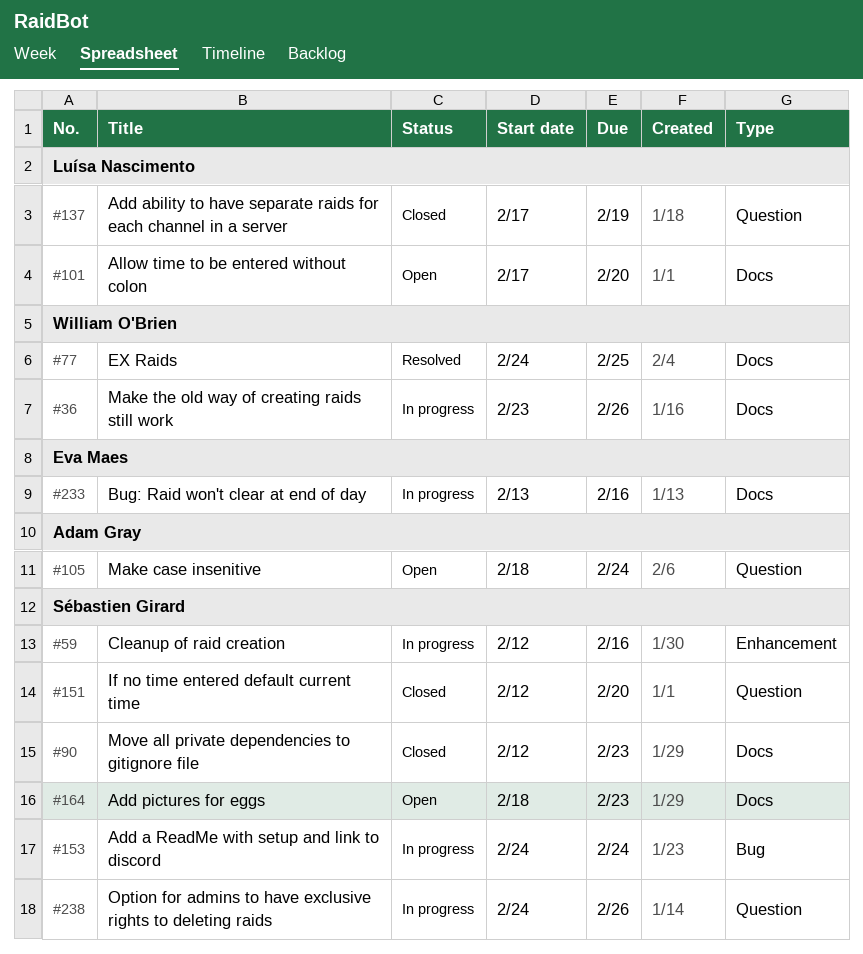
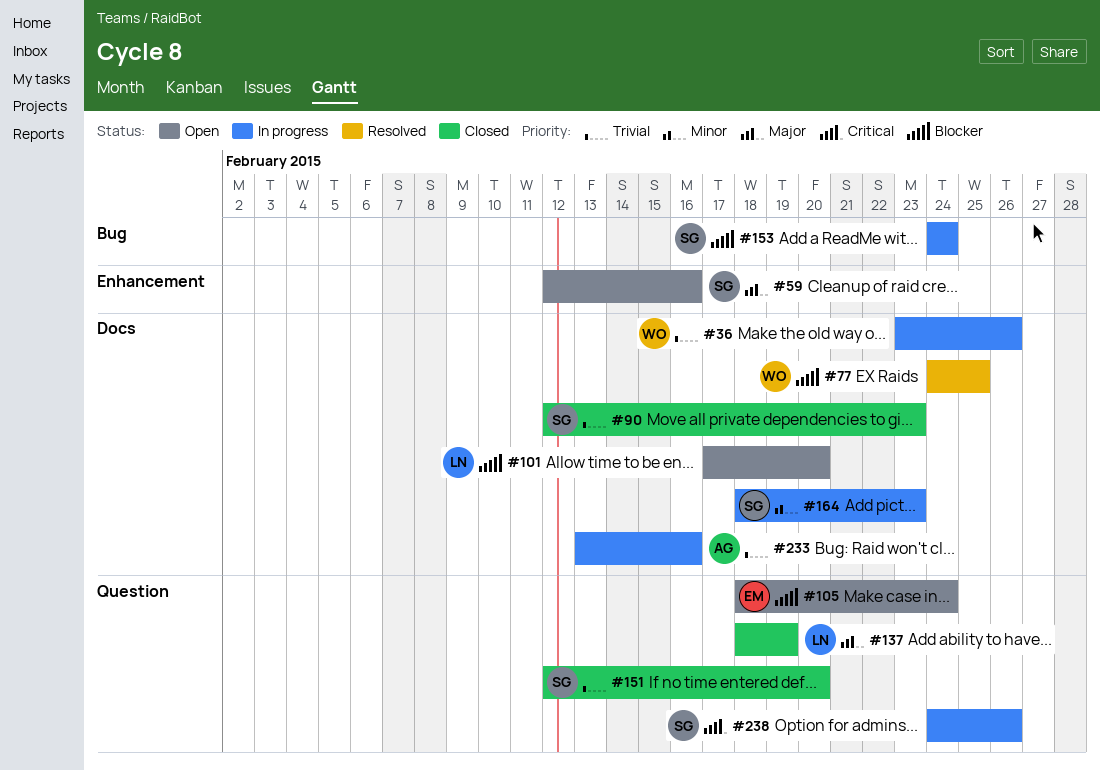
#59, status: In progress -> Open
#105, owner: Adam Gray -> Eva Maes
#137, start: Feb 17 -> Feb 18
#164, status: Open -> In progress
#233, owner: Eva Maes -> Adam Gray

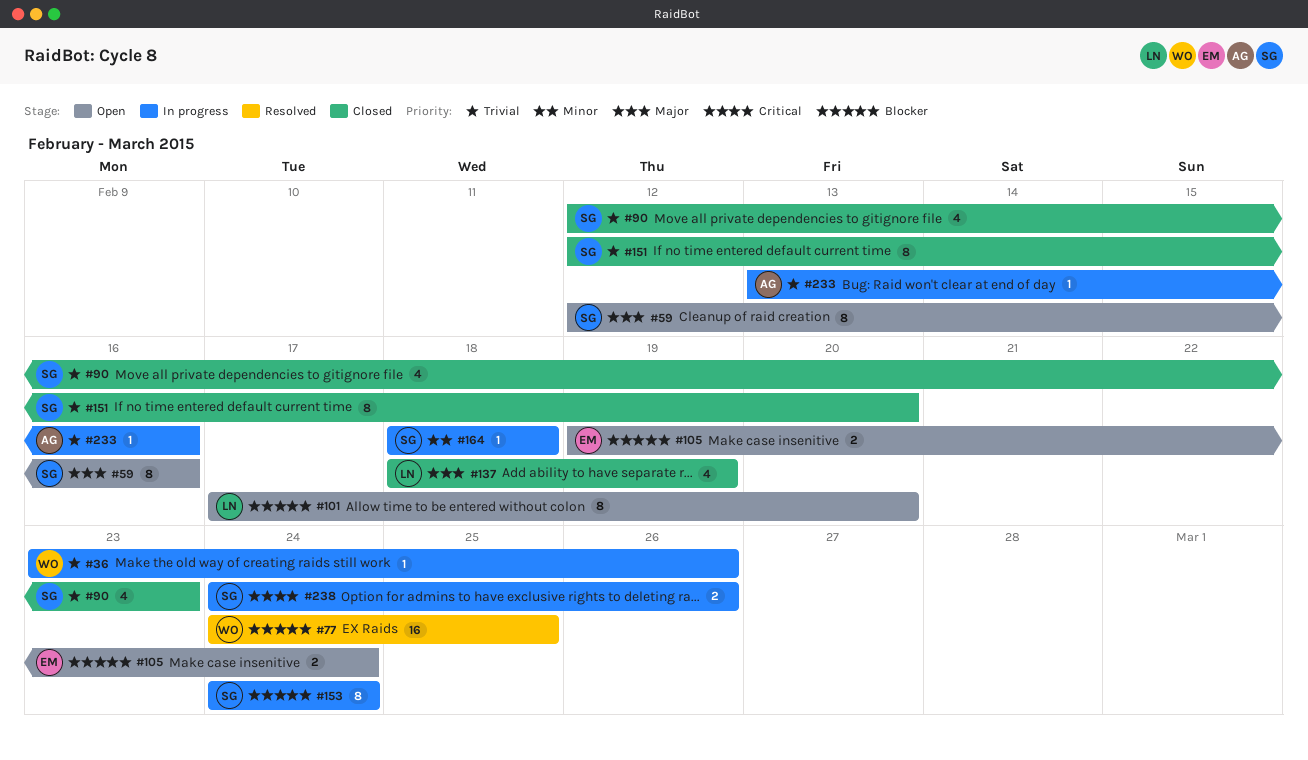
#105, start: Feb 18 -> Feb 19
#164, due: Feb 23 -> Feb 18

